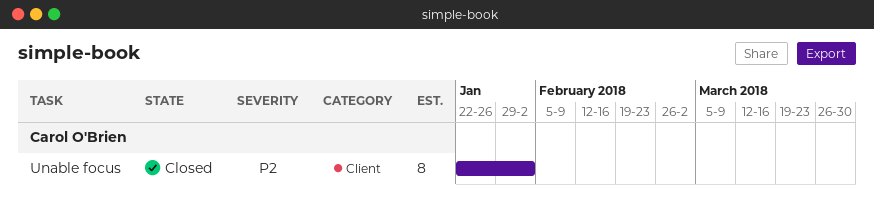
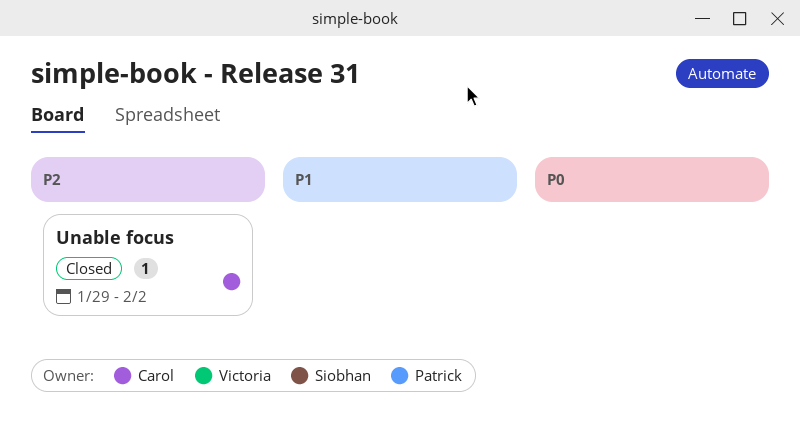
Unable focus, estimate: 8 -> 1
Unable focus, start: Jan 22 -> Jan 29

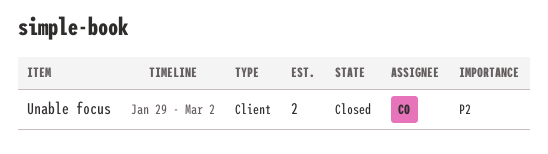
Unable focus, estimate: 1 -> 2
Unable focus, due: Feb 2 -> Mar 2

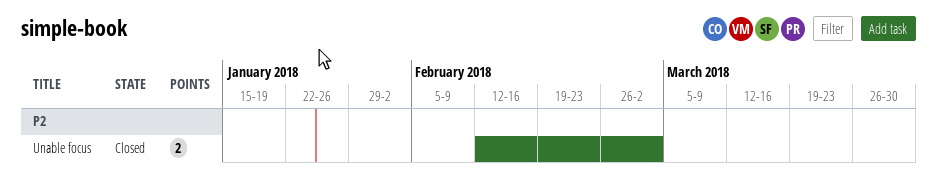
Unable focus, start: Jan 29 -> Feb 12

